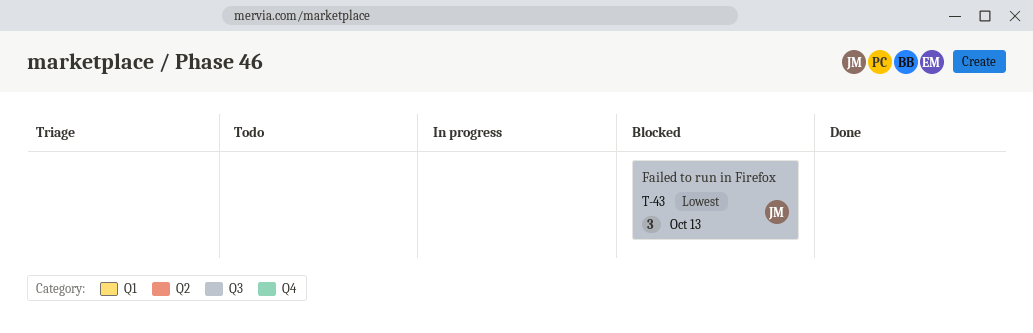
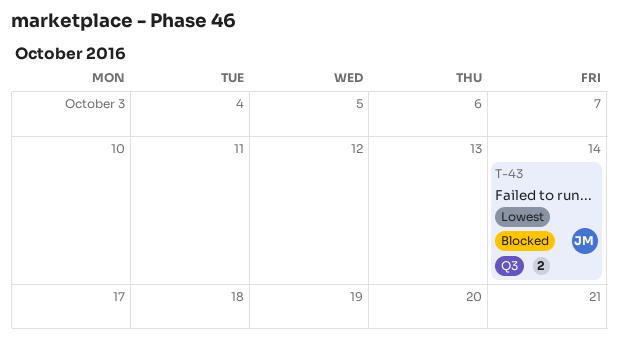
T-43, estimate: 3 -> 2
T-43, due: Oct 13 -> Oct 14

